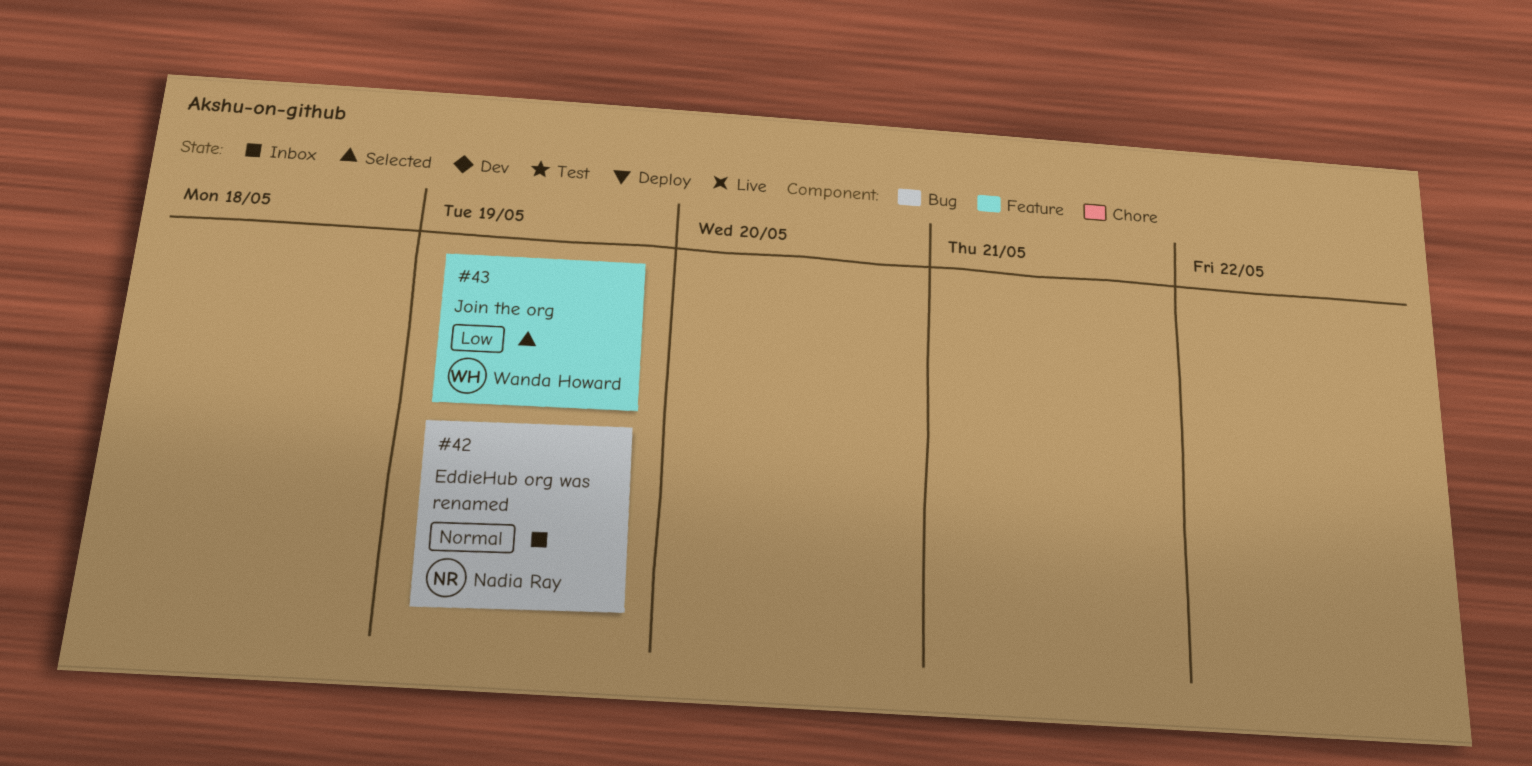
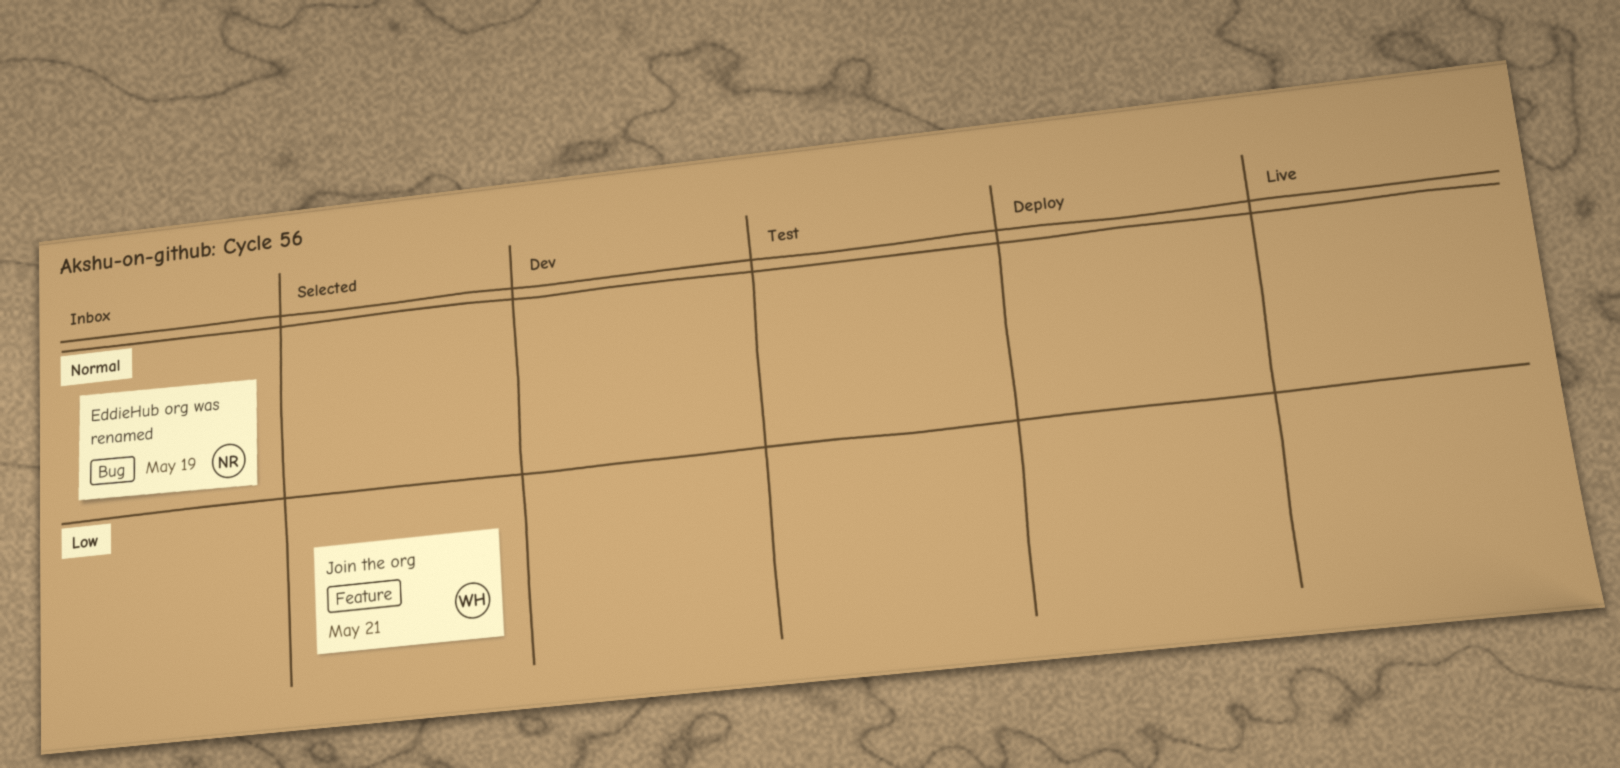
Join the org, due: May 19 -> May 21

